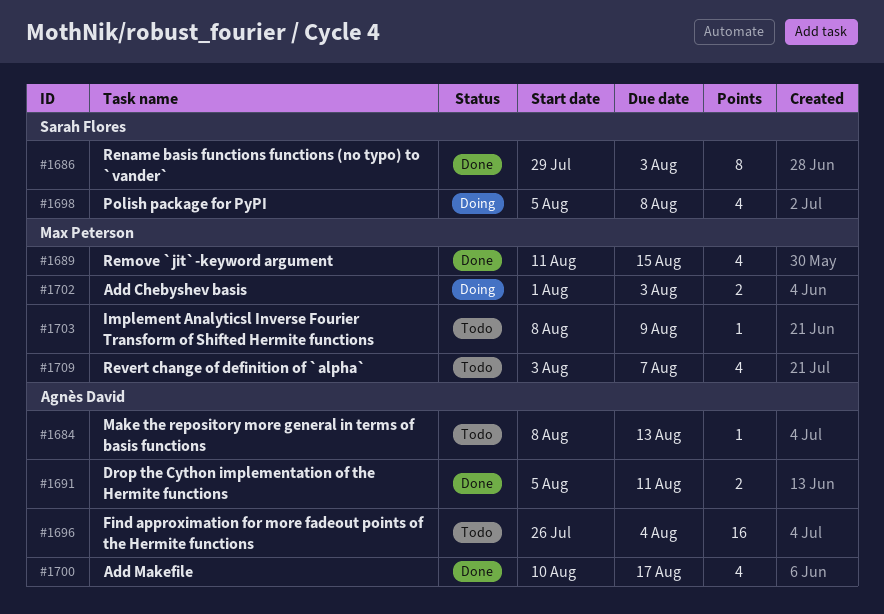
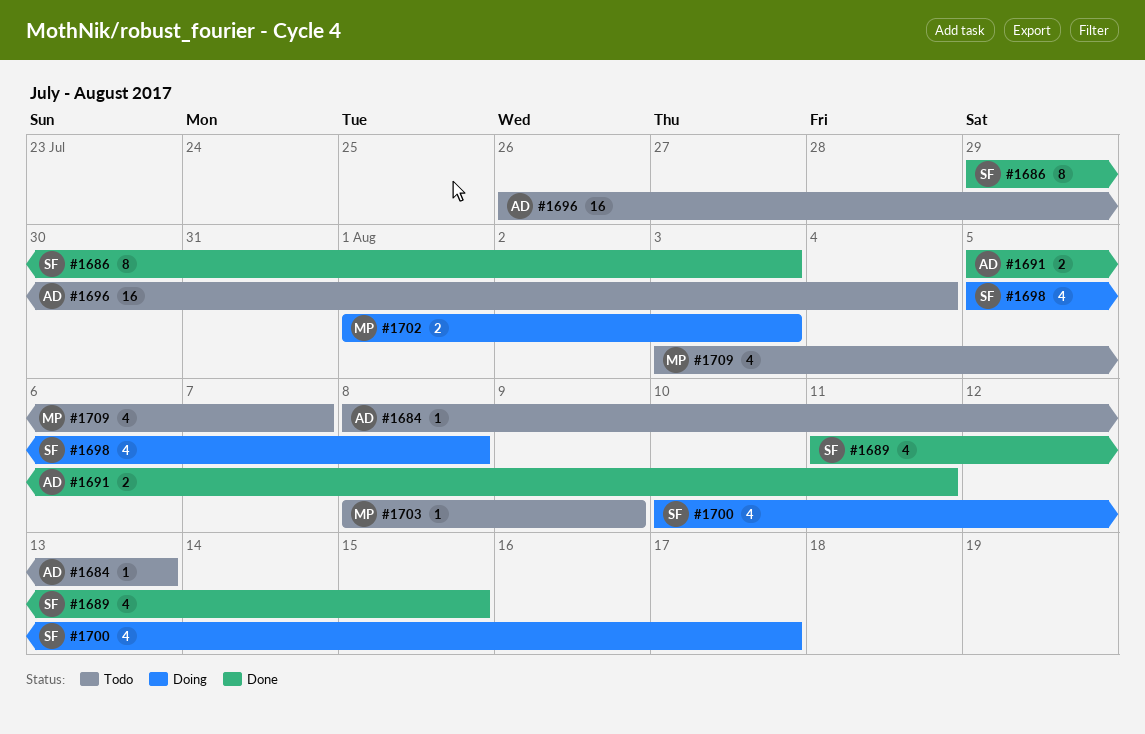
#1689, owner: Max Peterson -> Sarah Flores
#1700, status: Done -> Doing
#1700, owner: Agnès David -> Sarah Flores

